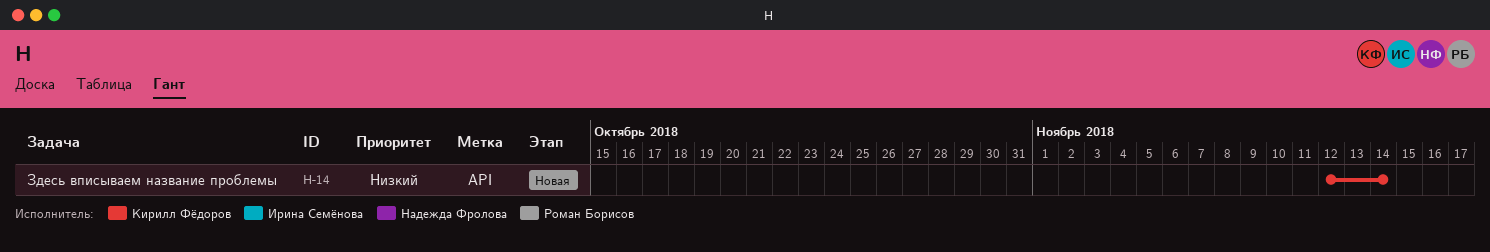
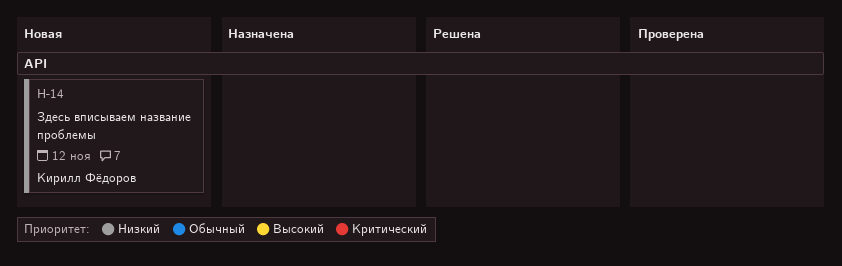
H-14, due: Nov 14 -> Nov 12

